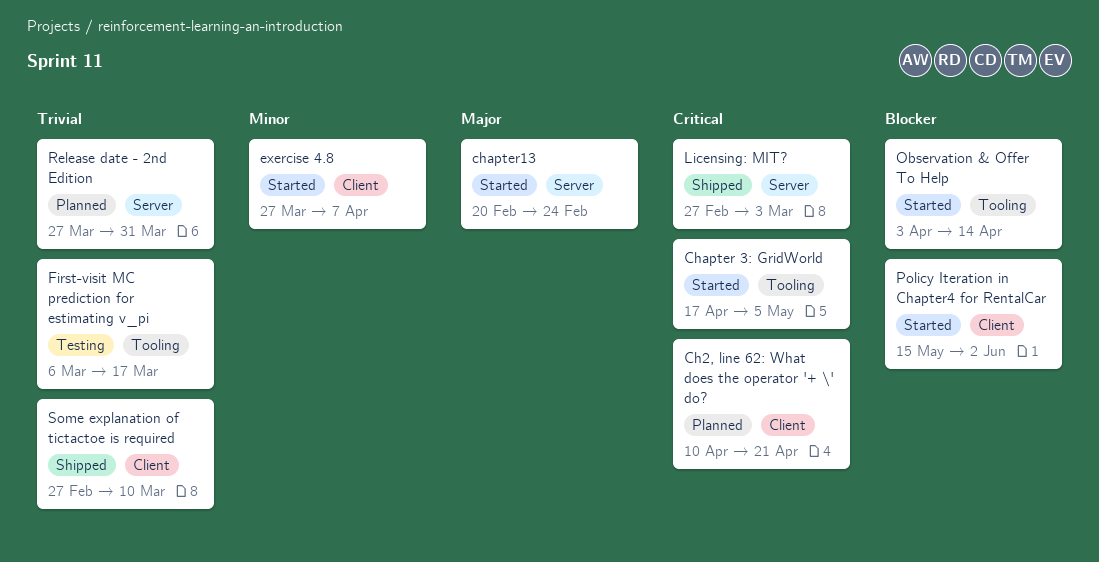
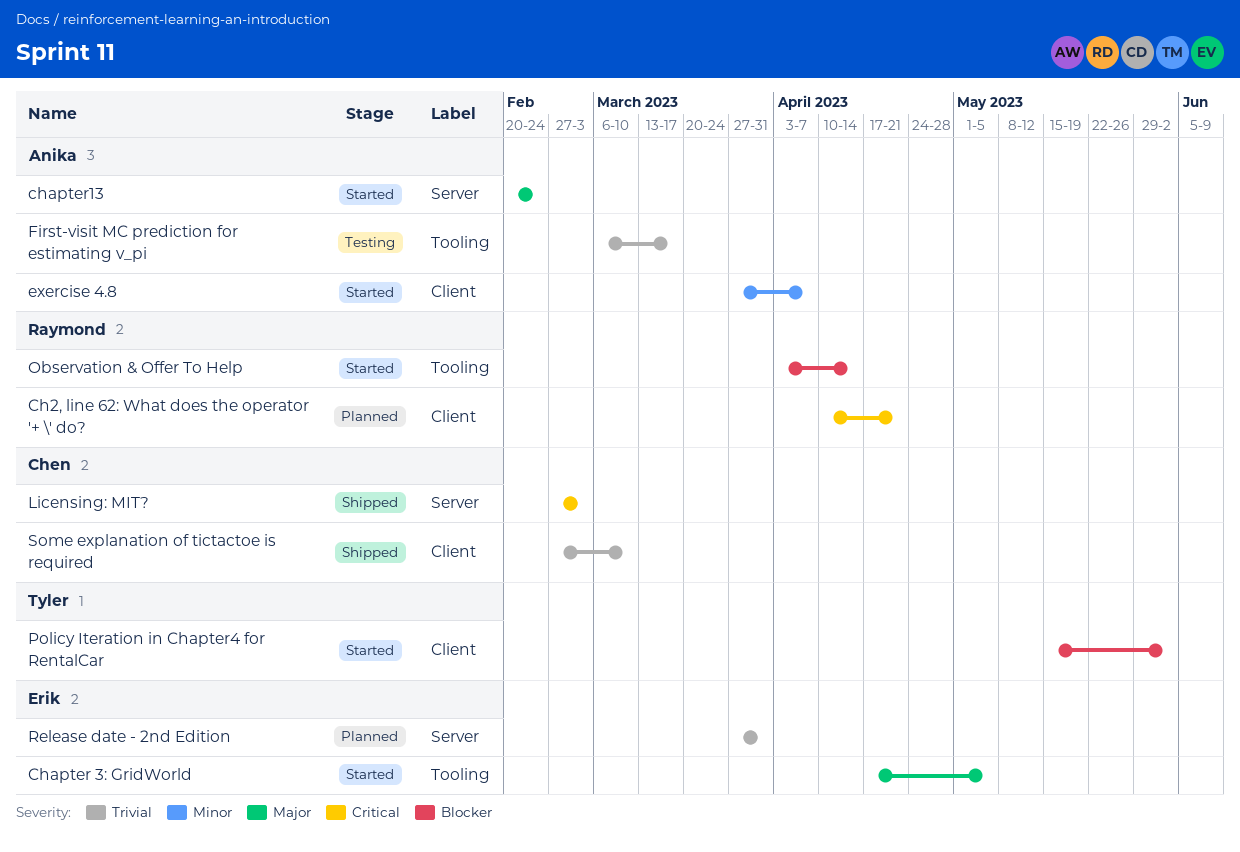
Chapter 3: GridWorld, priority: Critical -> Major

